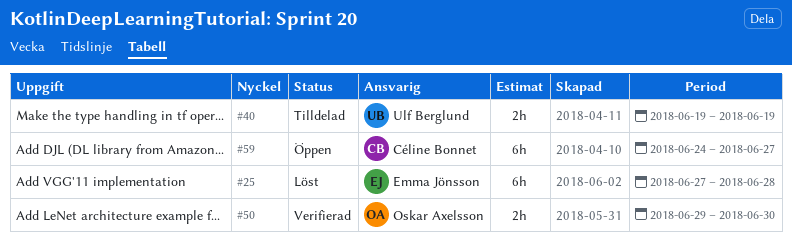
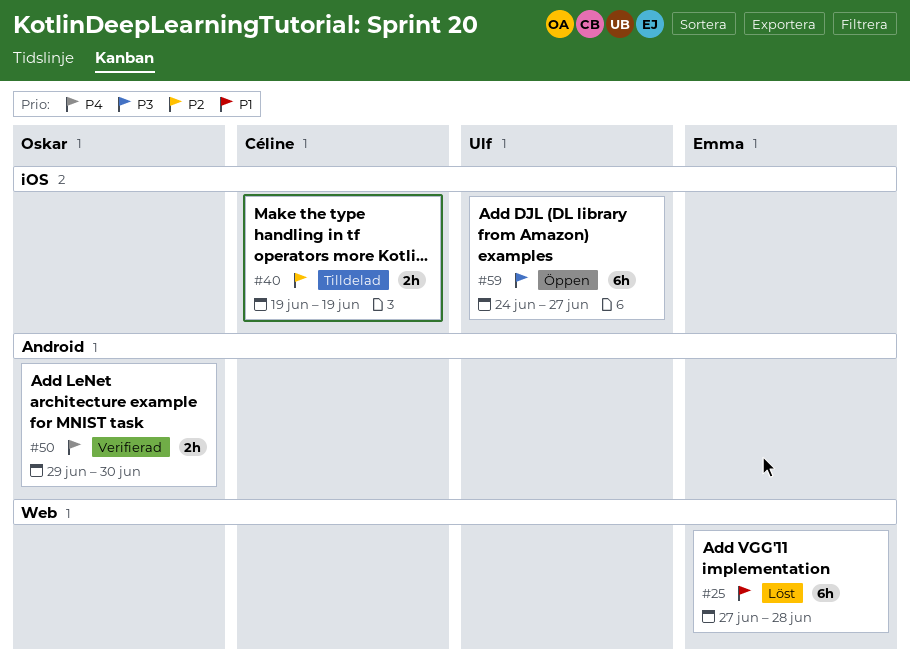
#40, owner: Ulf Berglund -> Céline Bonnet
#59, owner: Céline Bonnet -> Ulf Berglund

